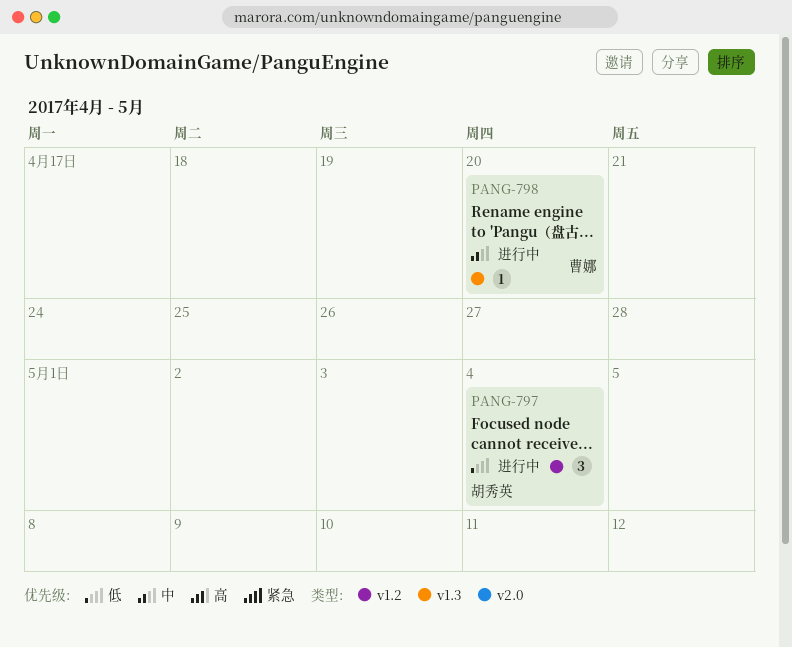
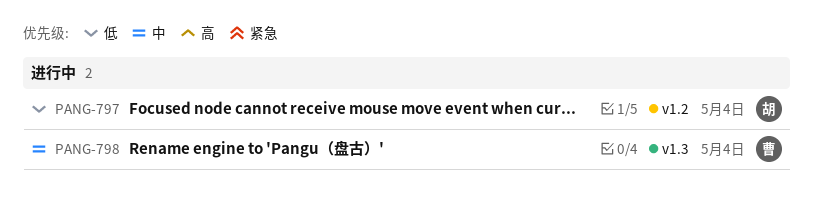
PANG-798, due: Apr 20 -> May 4

